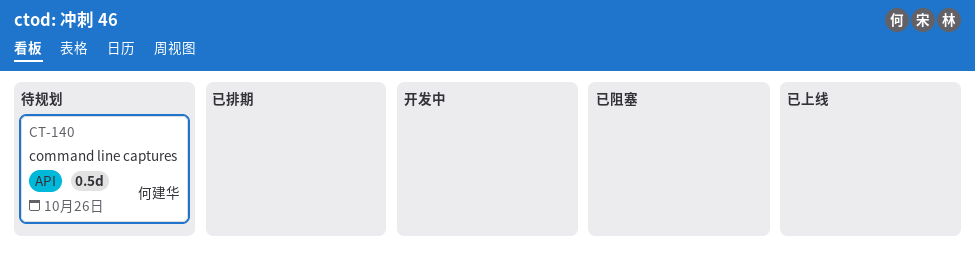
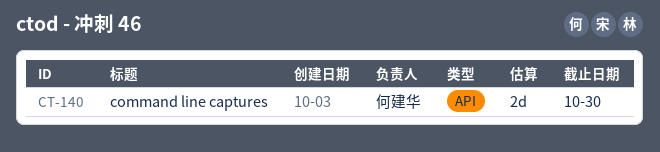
CT-140, estimate: 0.5d -> 2d
CT-140, due: Oct 26 -> Oct 30

